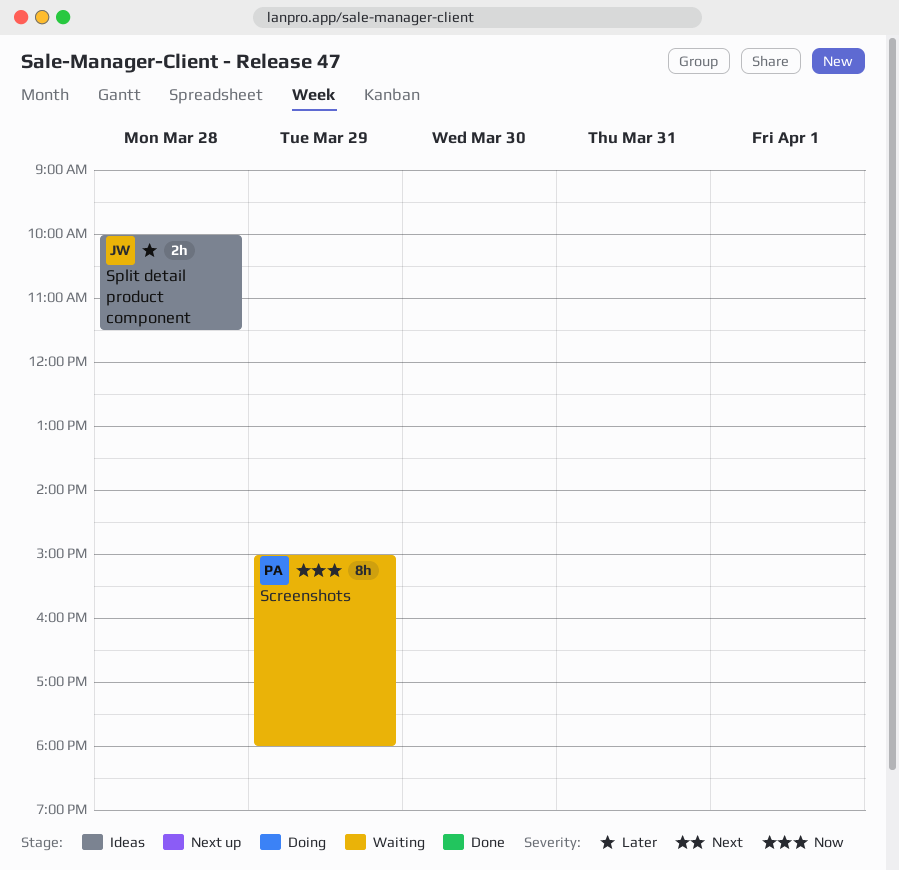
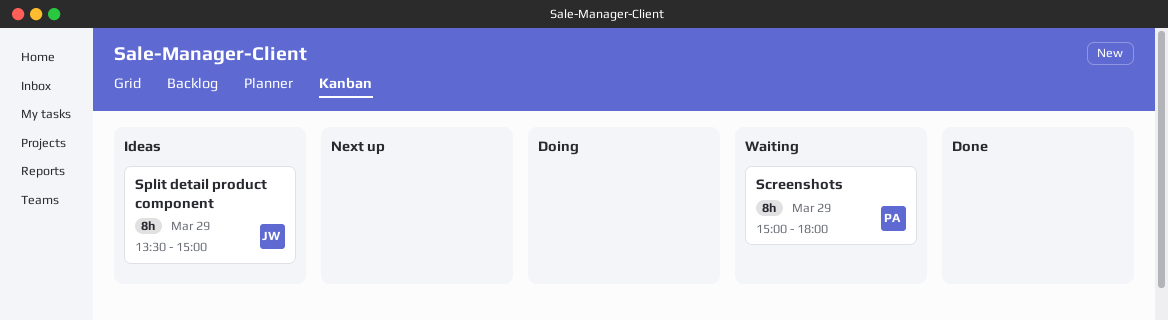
Split detail product component, estimate: 2h -> 8h
Split detail product component, day: Mar 28 -> Mar 29
Split detail product component, begins: 10:00 -> 13:30
Split detail product component, ends: 11:30 -> 15:00

